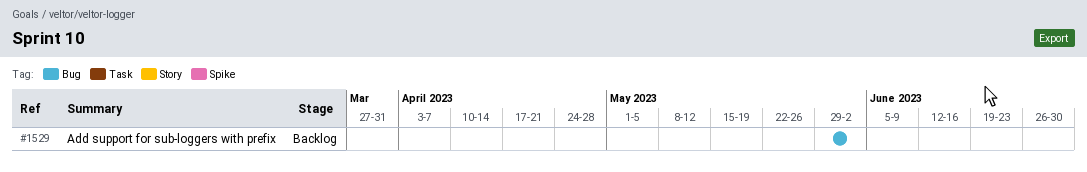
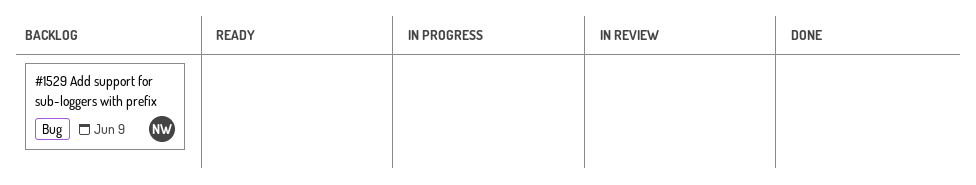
#1529, due: Jun 2 -> Jun 9

